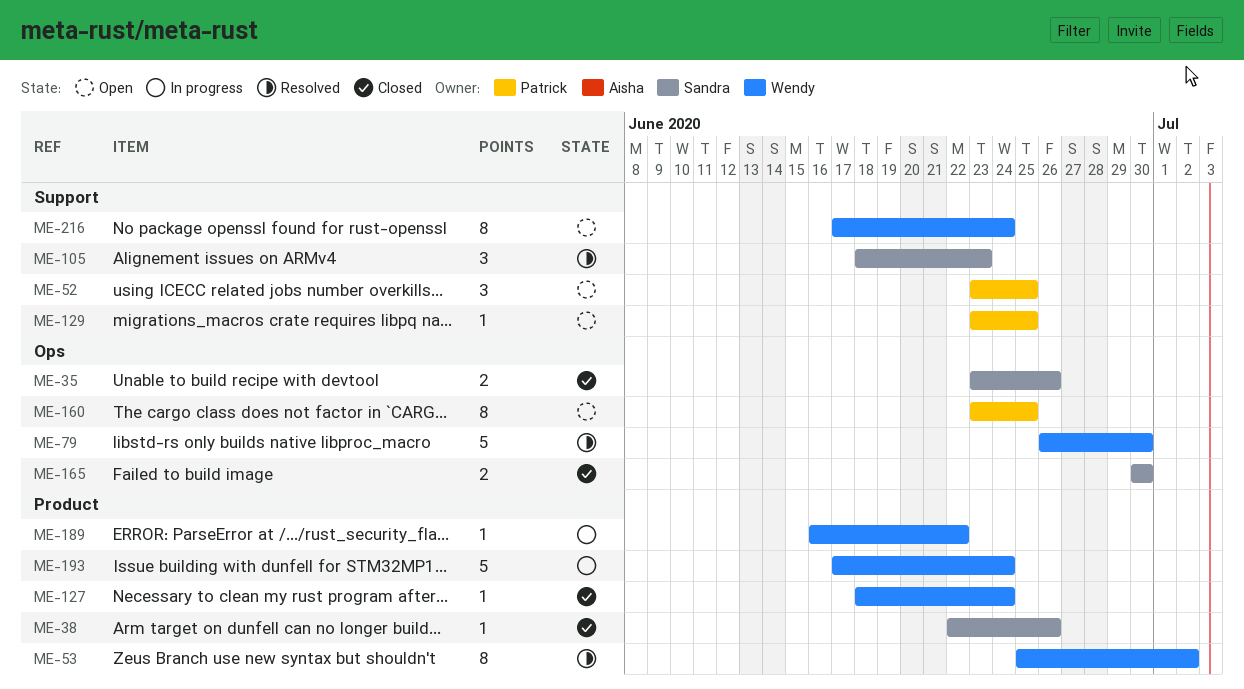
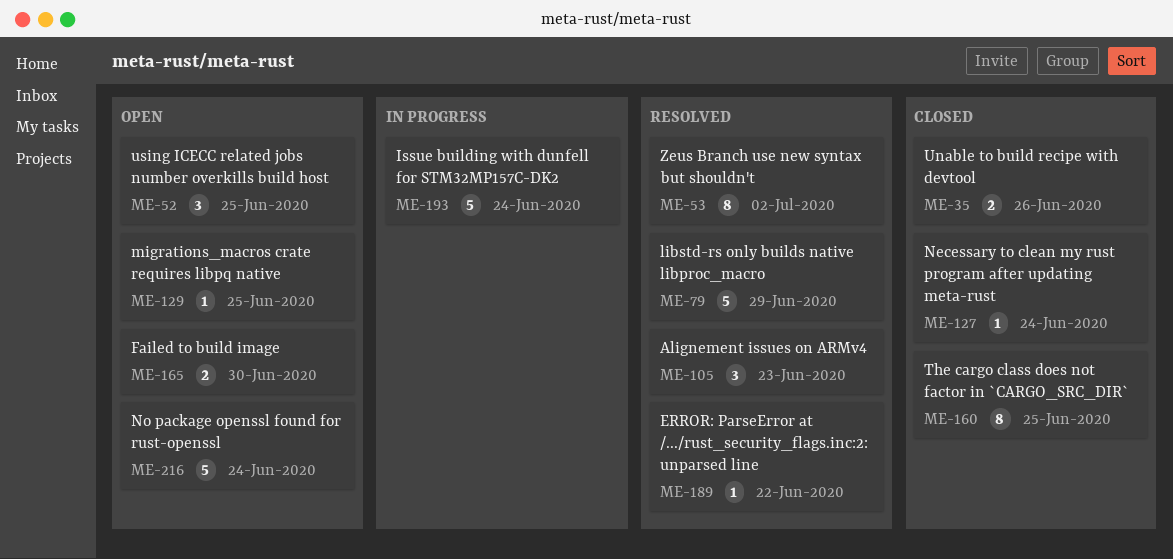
ME-38: present -> none
ME-79, due: Jun 30 -> Jun 29
ME-160, status: Open -> Closed
ME-165, status: Closed -> Open
ME-189, status: In progress -> Resolved
ME-216, estimate: 8 -> 5

